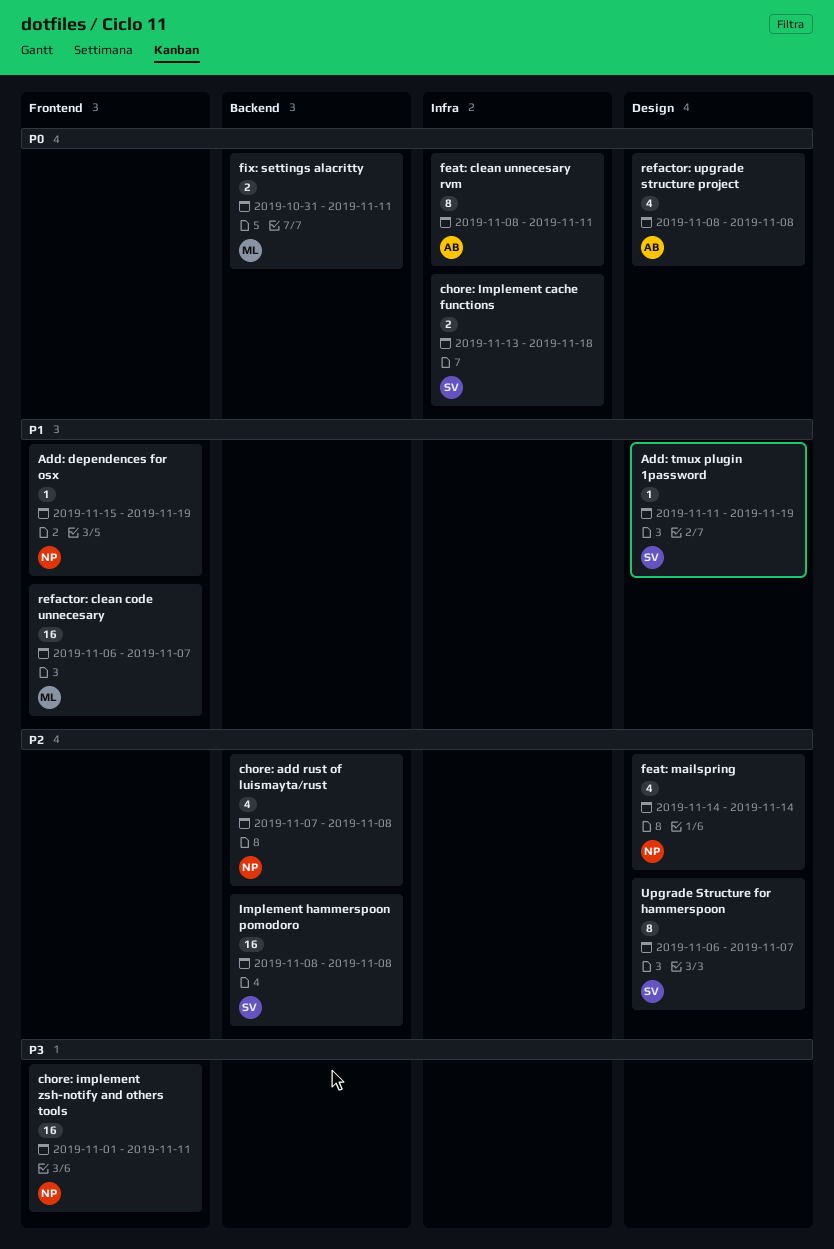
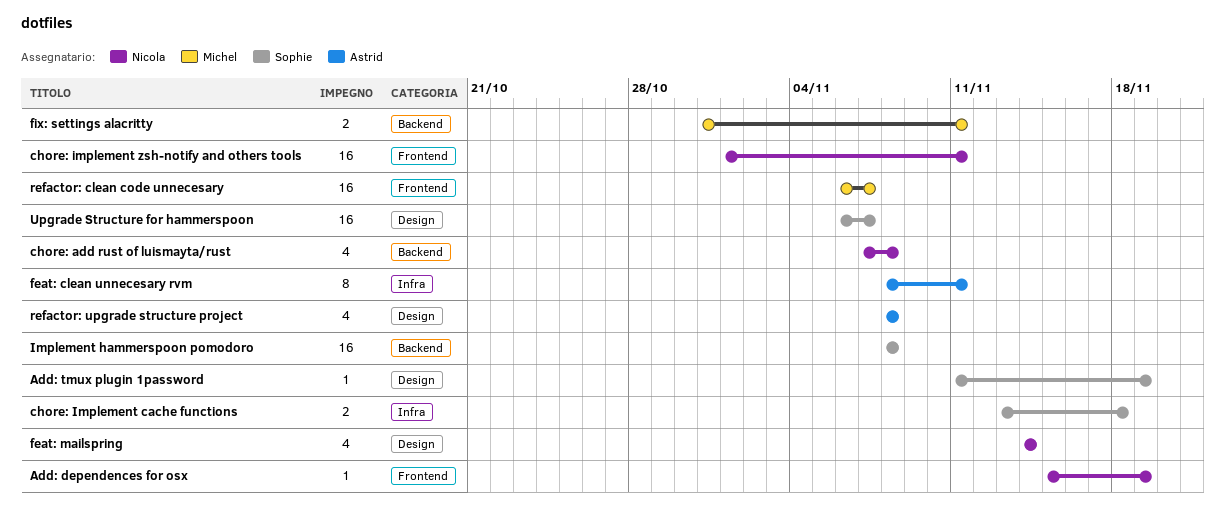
Upgrade Structure for hammerspoon, estimate: 8 -> 16

